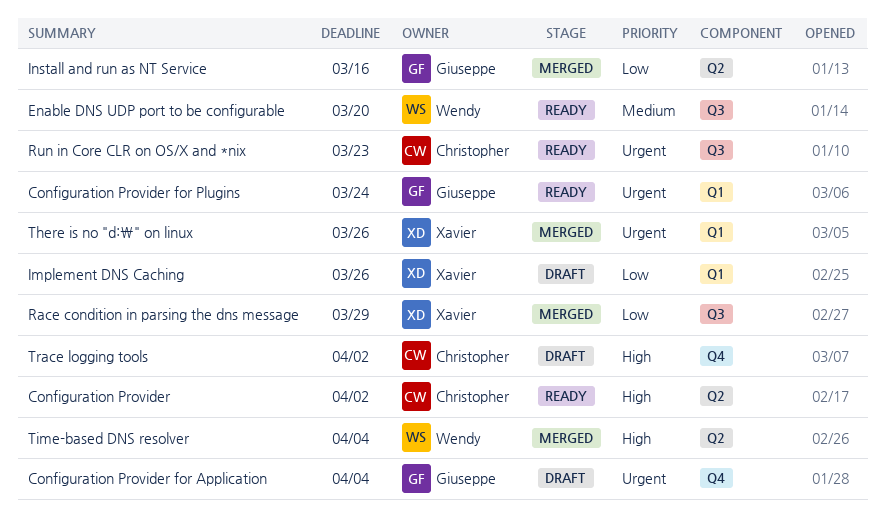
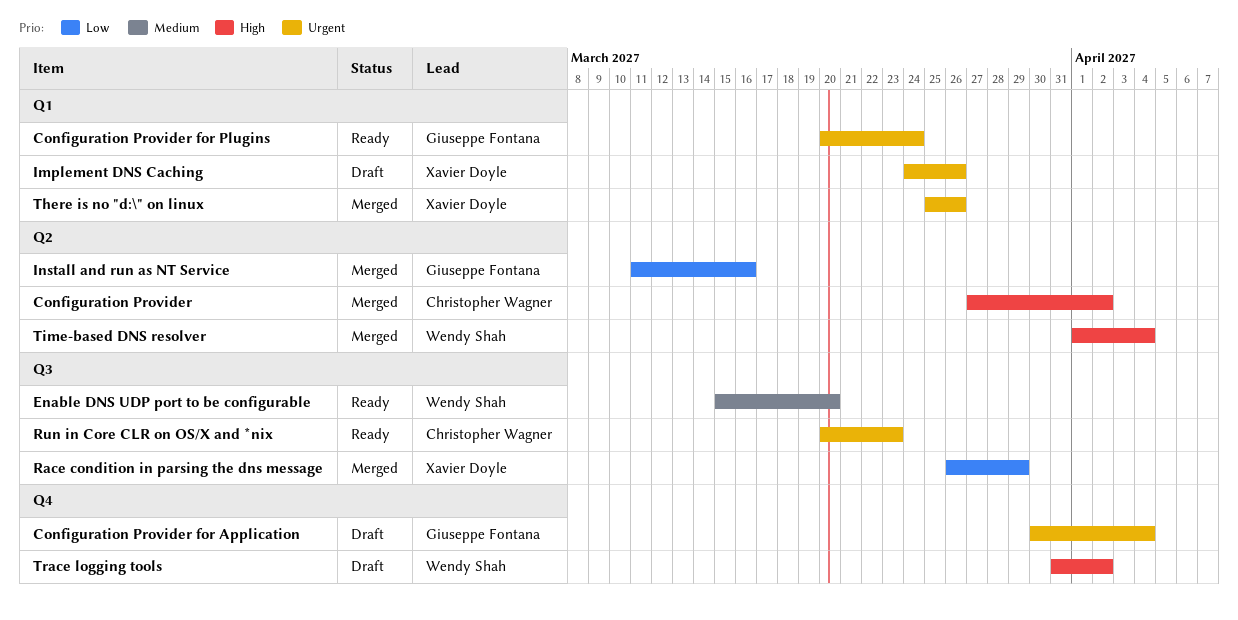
Configuration Provider, status: Ready -> Merged
Implement DNS Caching, priority: Low -> Urgent
Trace logging tools, owner: Christopher Wagner -> Wendy Shah

